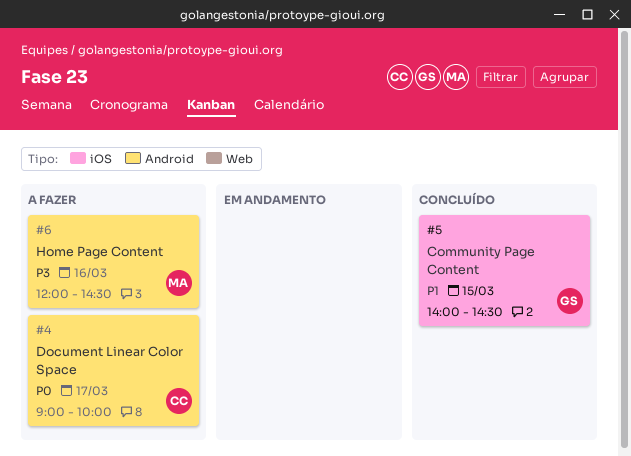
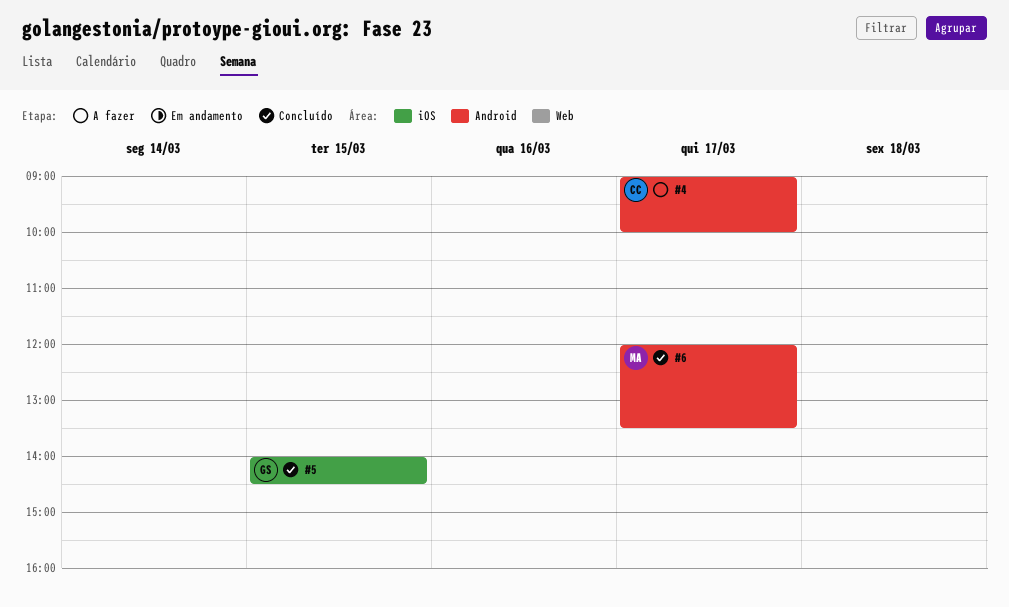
#6, status: A fazer -> Concluído
#6, day: Mar 16 -> Mar 17
#6, ends: 14:30 -> 13:30

